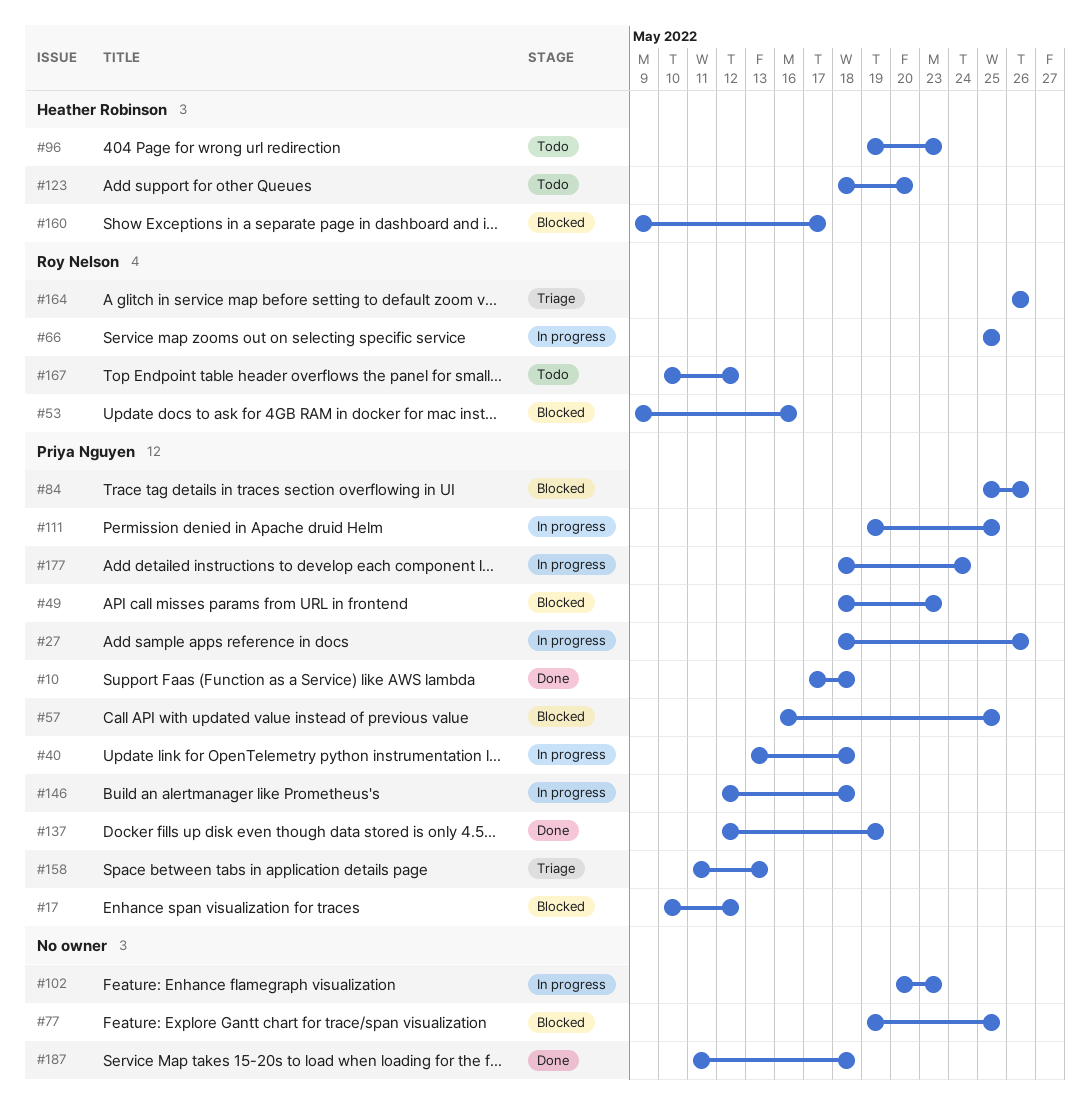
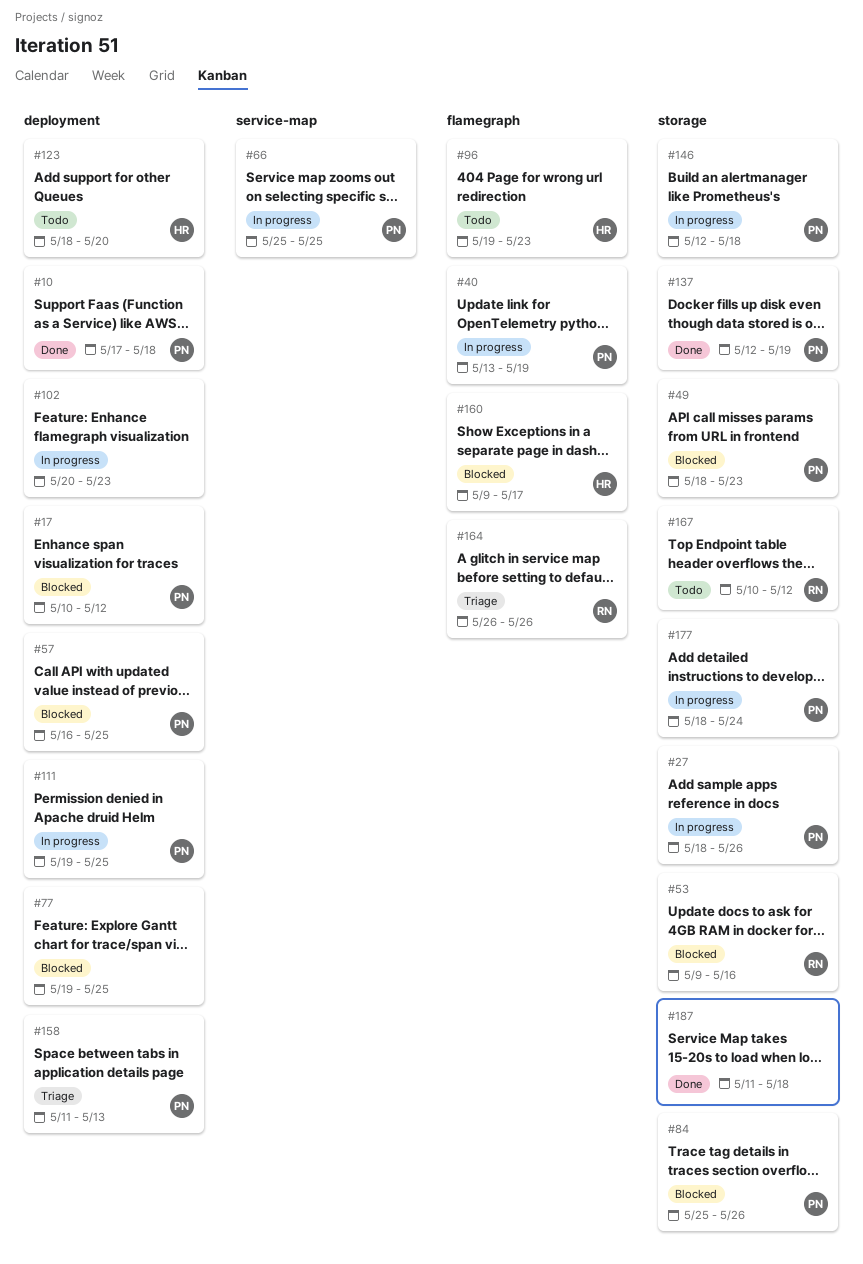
#40, due: May 18 -> May 19
#66, owner: Roy Nelson -> Priya Nguyen

